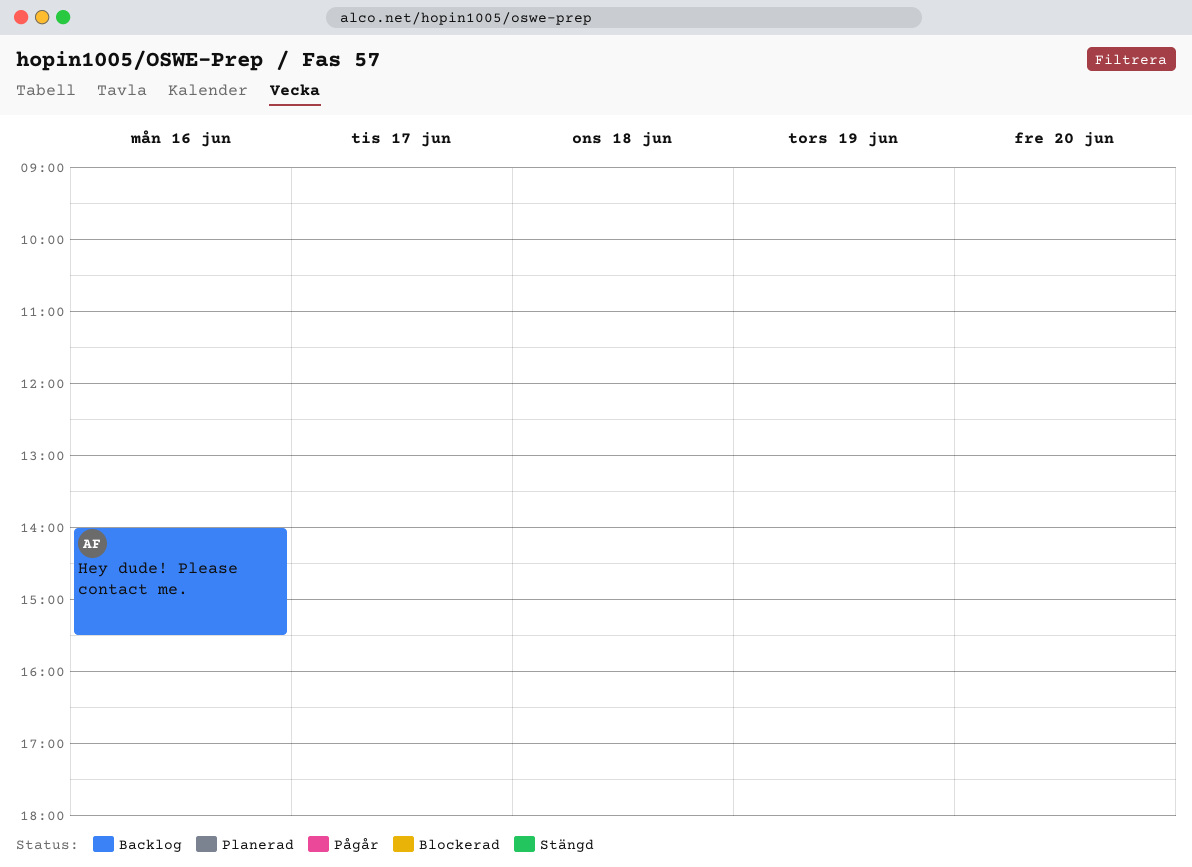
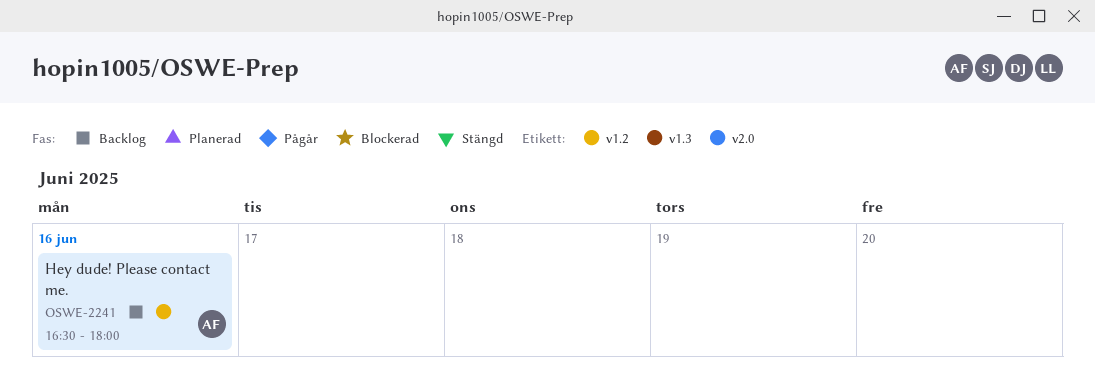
Hey dude! Please contact me., begins: 14:00 -> 16:30
Hey dude! Please contact me., ends: 15:30 -> 18:00

